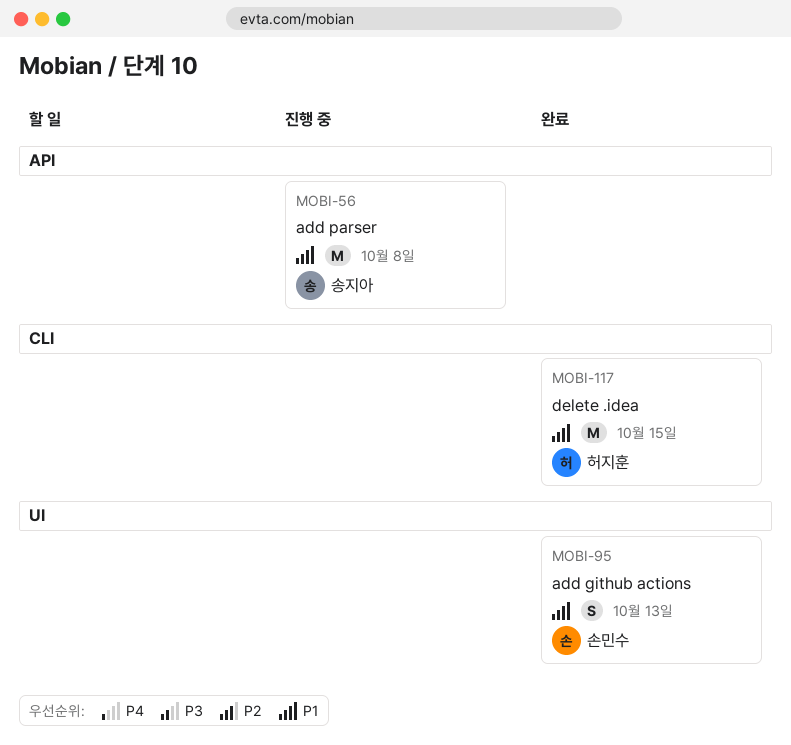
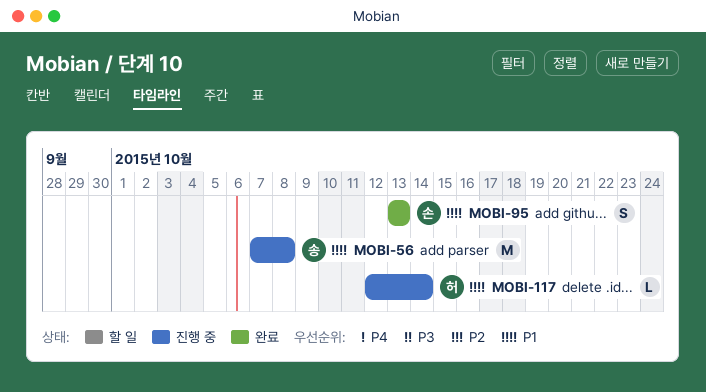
MOBI-117, status: 완료 -> 진행 중
MOBI-117, estimate: M -> L
MOBI-117, due: Oct 15 -> Oct 14

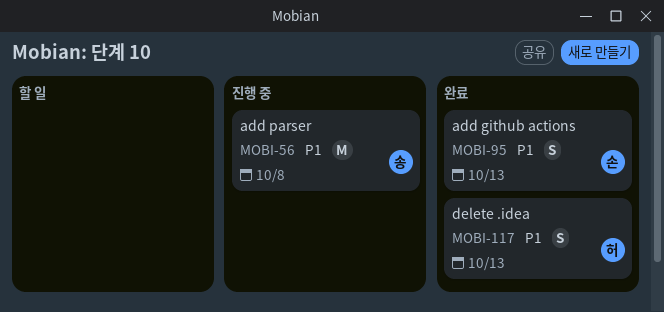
MOBI-117, status: 진행 중 -> 완료
MOBI-117, estimate: L -> S
MOBI-117, due: Oct 14 -> Oct 13

